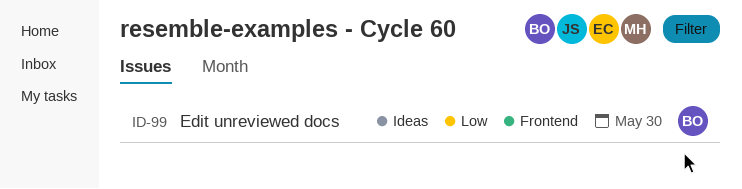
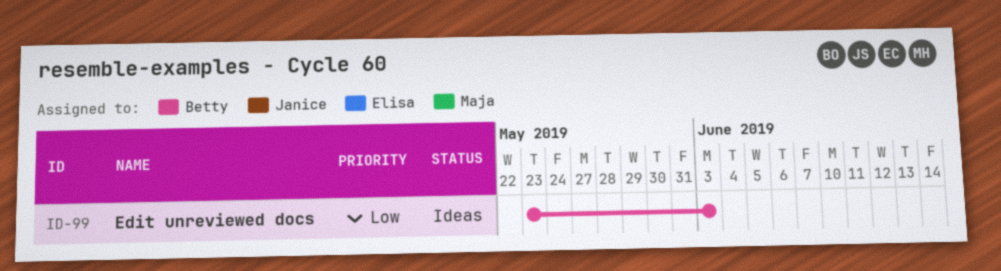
ID-99, due: May 30 -> Jun 3

